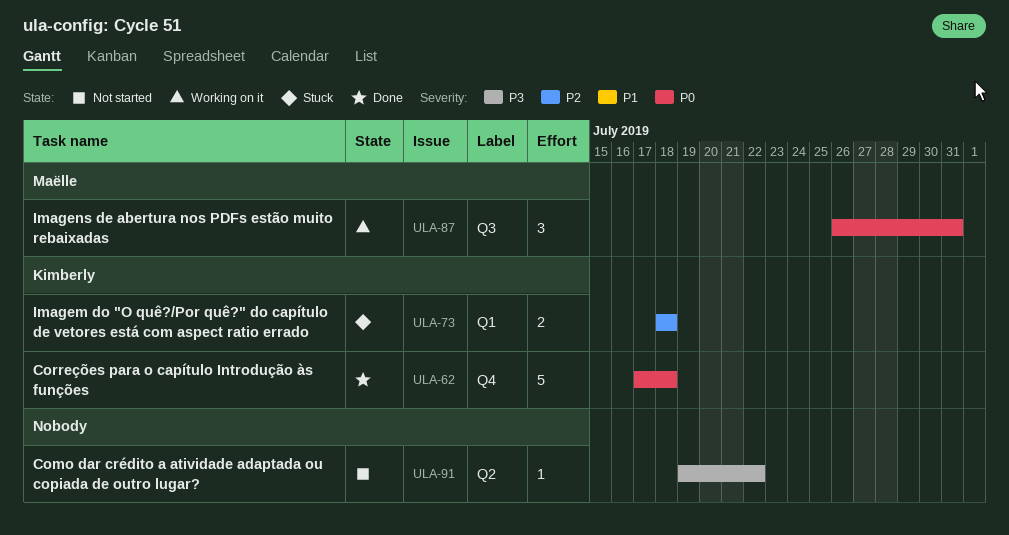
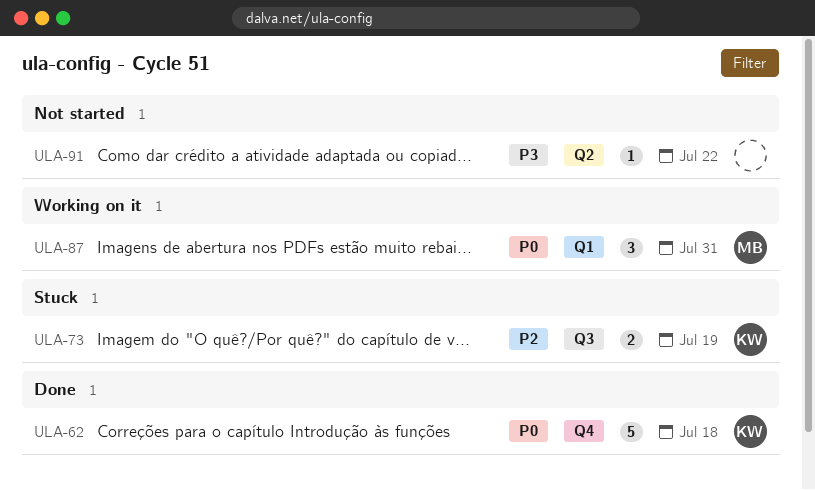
ULA-73, label: Q1 -> Q3
ULA-73, due: Jul 18 -> Jul 19
ULA-87, label: Q3 -> Q1

